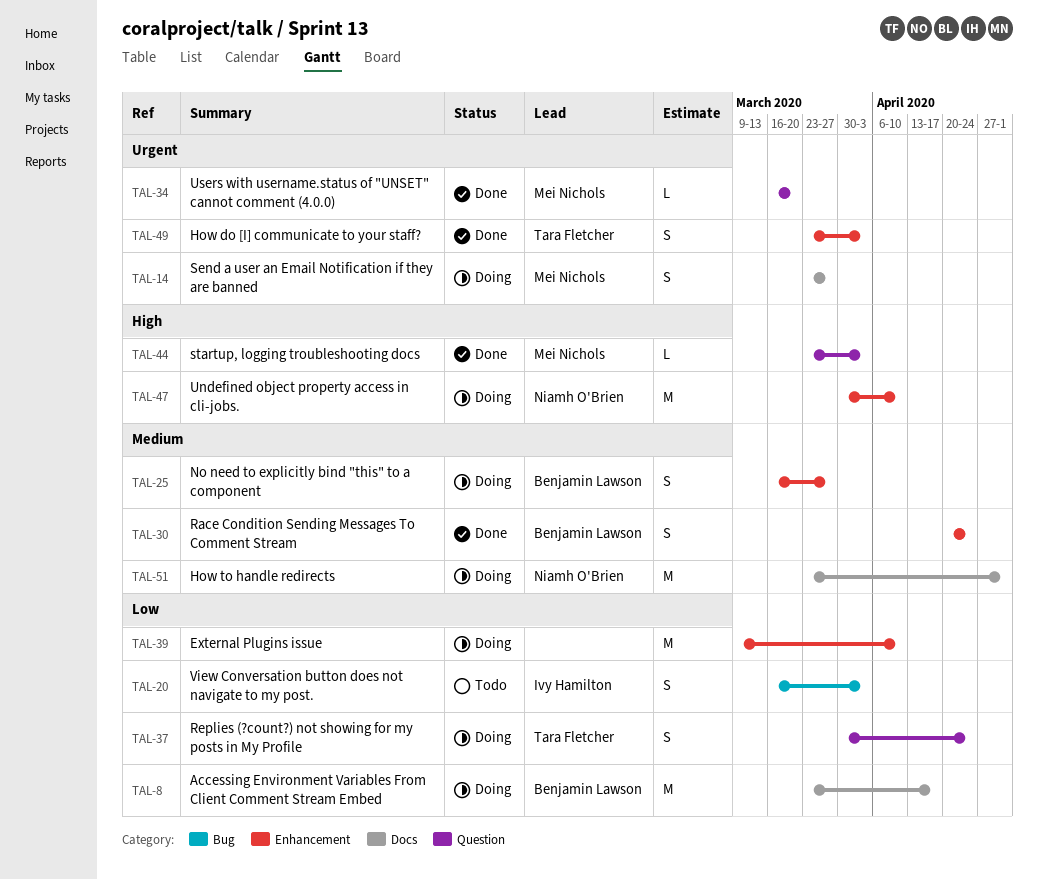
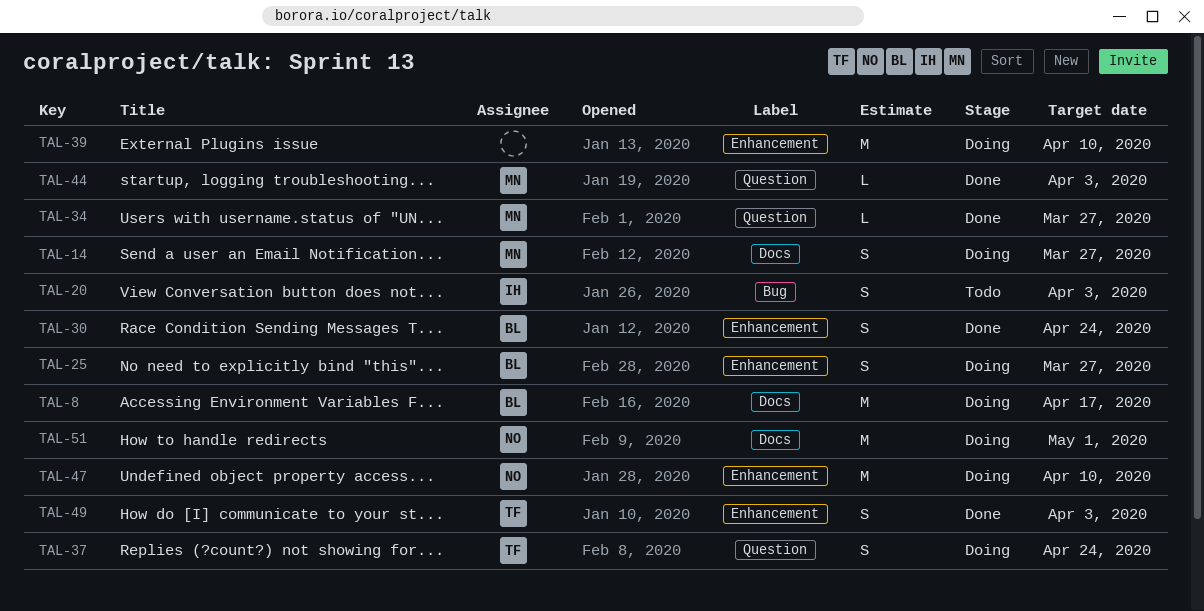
TAL-34, due: Mar 20 -> Mar 27

